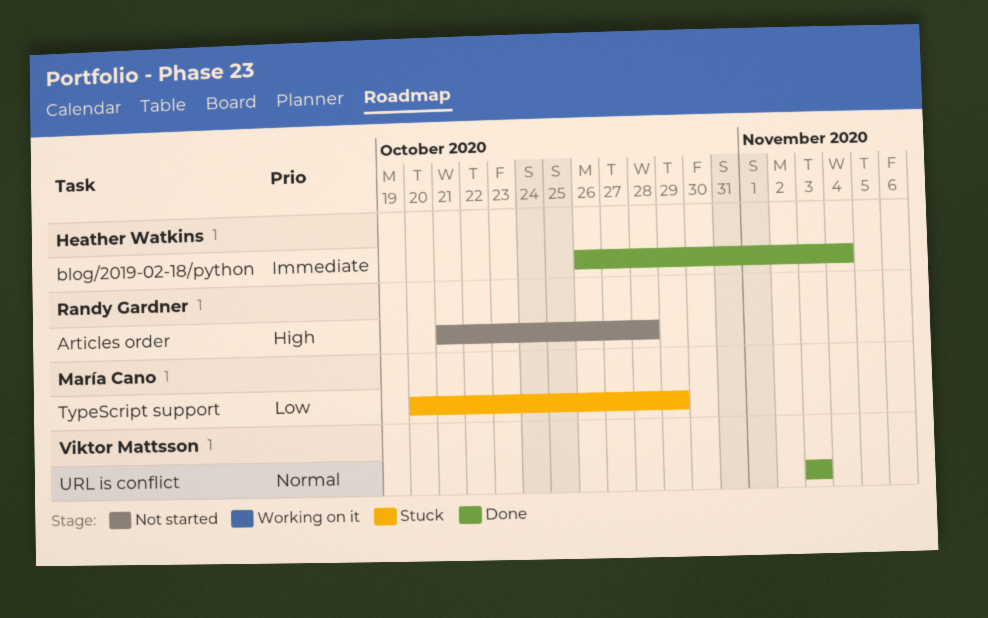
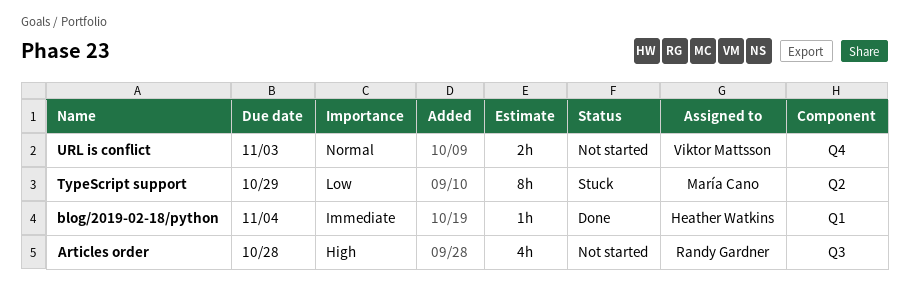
URL is conflict, status: Done -> Not started

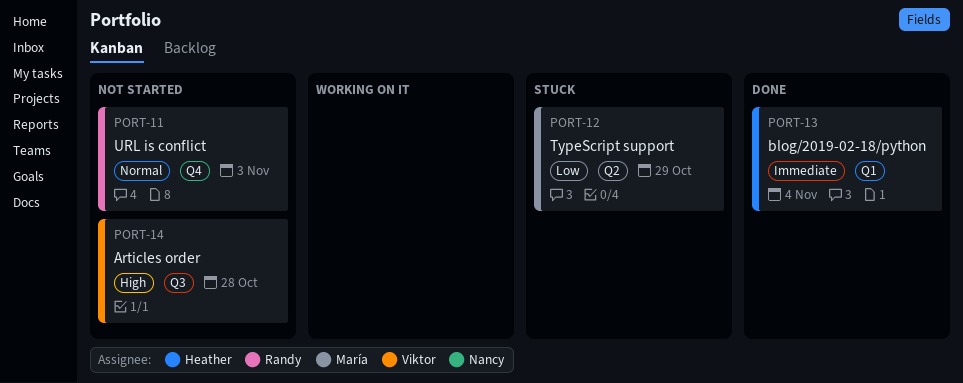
Articles order, owner: Randy Gardner -> Viktor Mattsson
URL is conflict, owner: Viktor Mattsson -> Randy Gardner

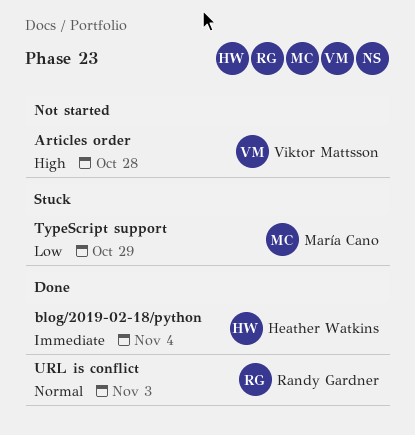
URL is conflict, status: Not started -> Done

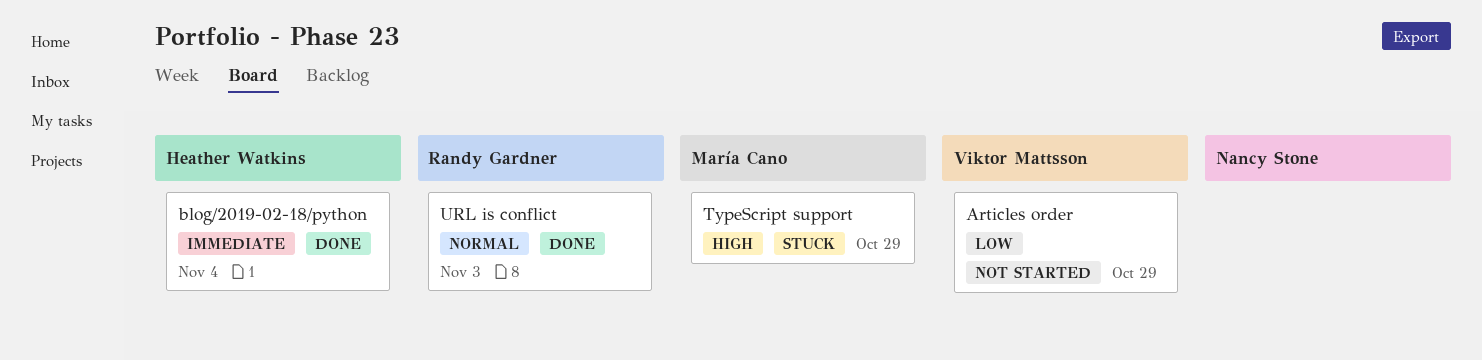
Articles order, priority: High -> Low
Articles order, due: Oct 28 -> Oct 29
TypeScript support, priority: Low -> High

